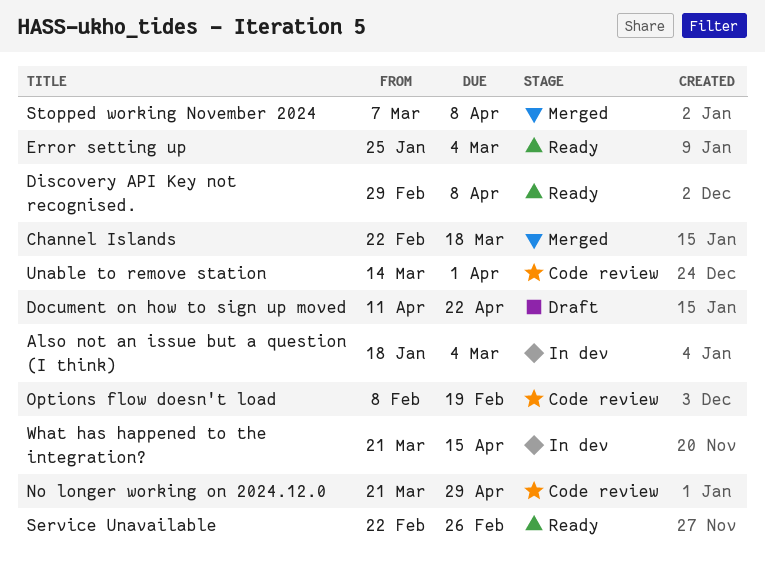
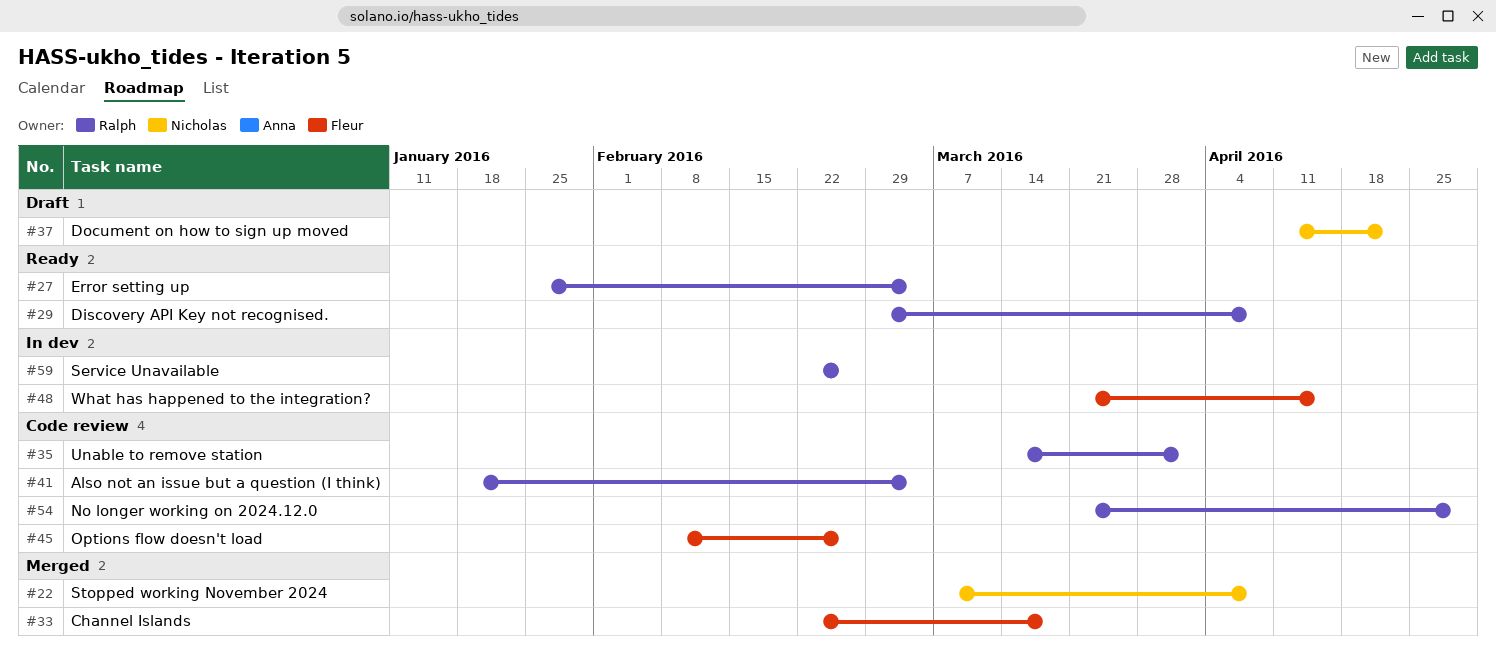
Also not an issue but a question (I think), status: In dev -> Code review
Options flow doesn't load, due: Feb 19 -> Feb 26
Service Unavailable, status: Ready -> In dev

